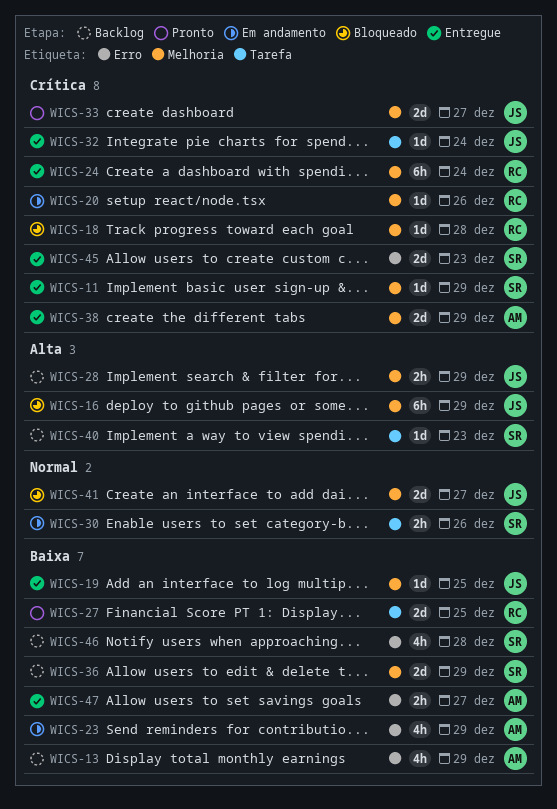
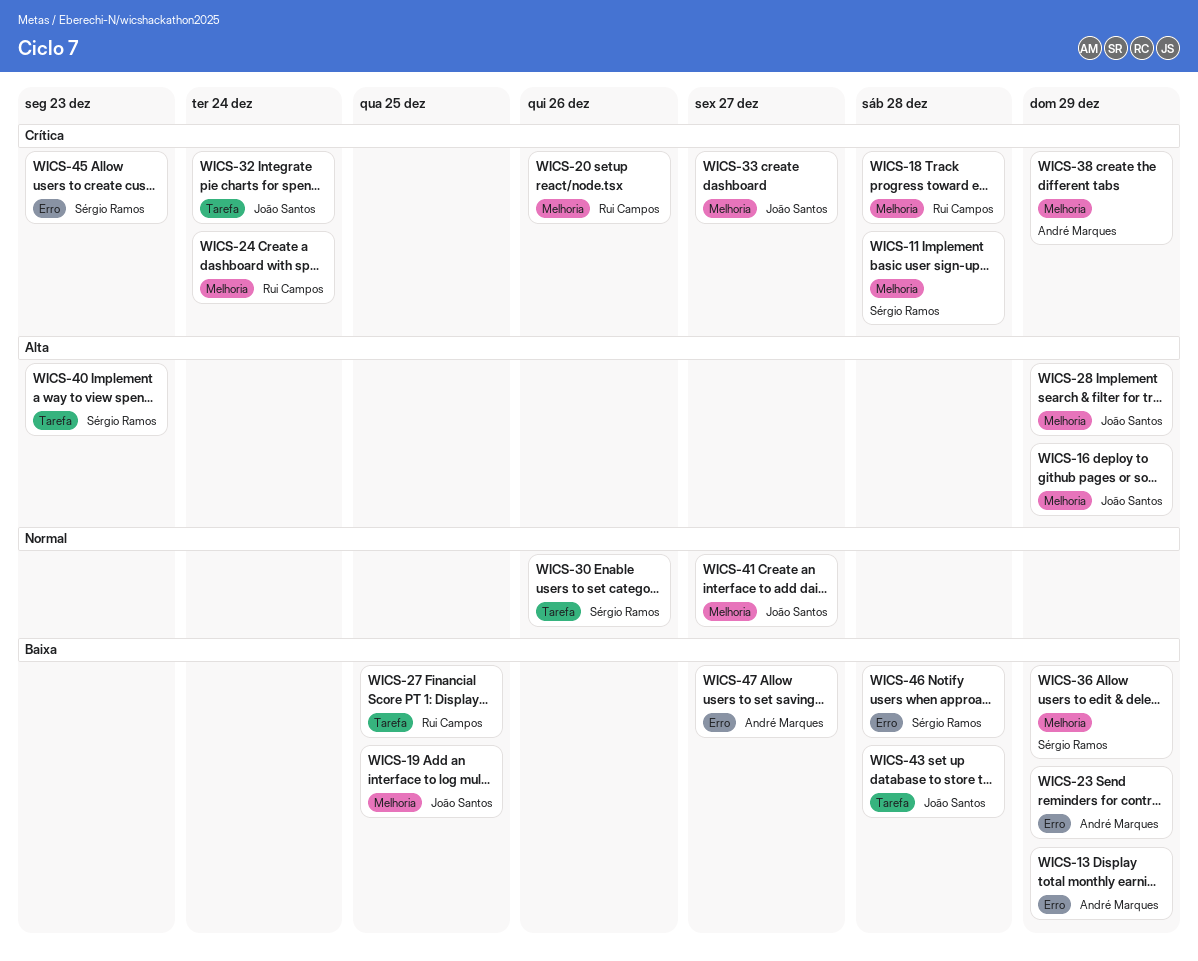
WICS-11, due: Dec 29 -> Dec 28
WICS-43: none -> present

